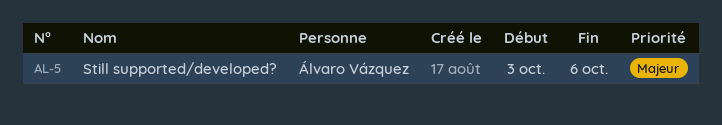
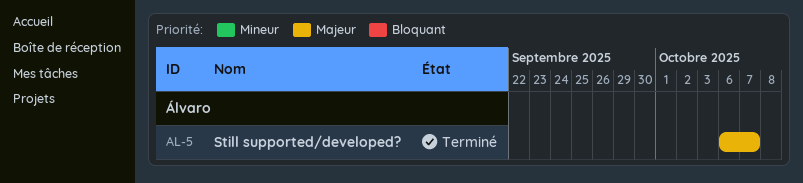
AL-5, start: Oct 3 -> Oct 6
AL-5, due: Oct 6 -> Oct 7

